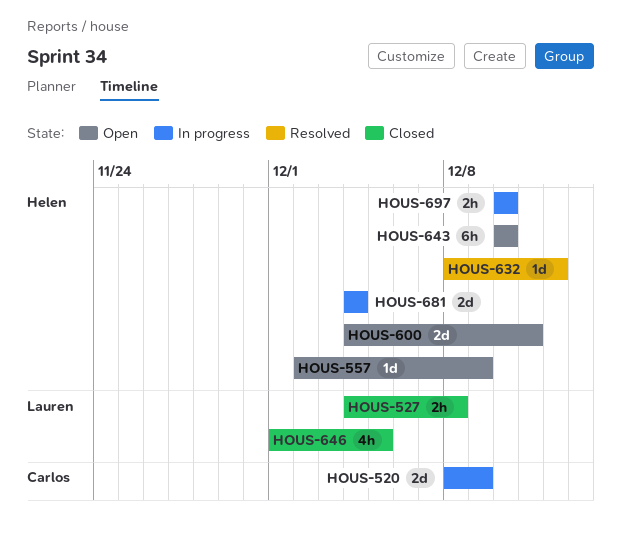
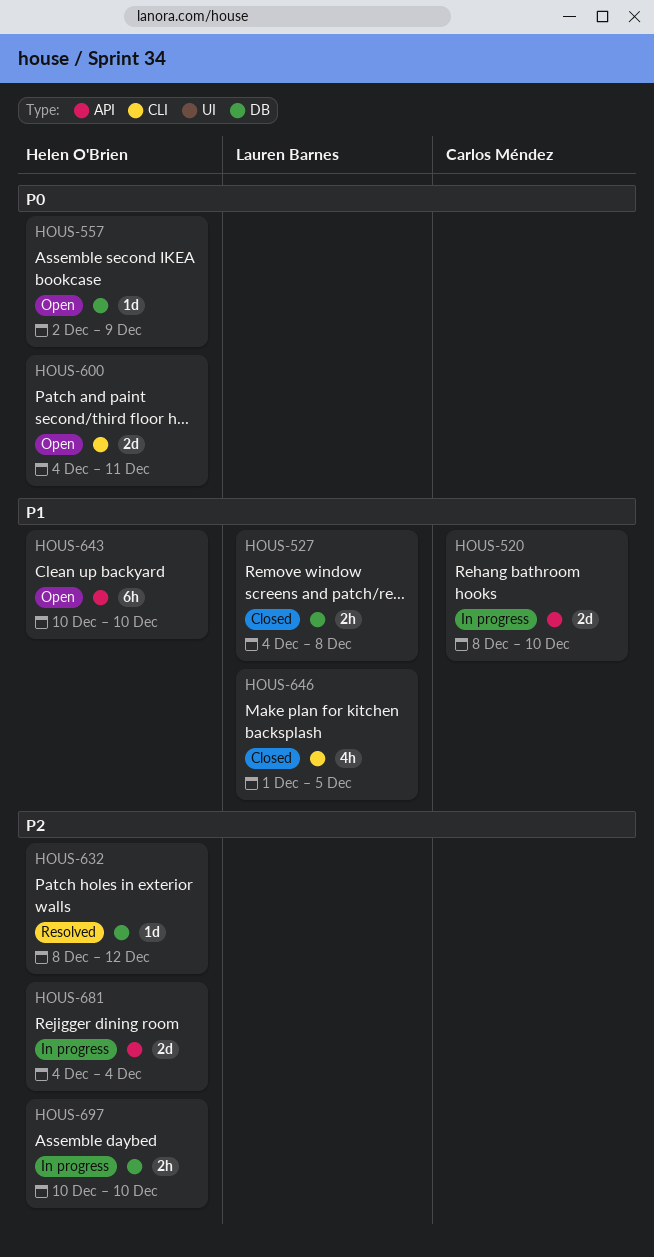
HOUS-520, due: Dec 9 -> Dec 10

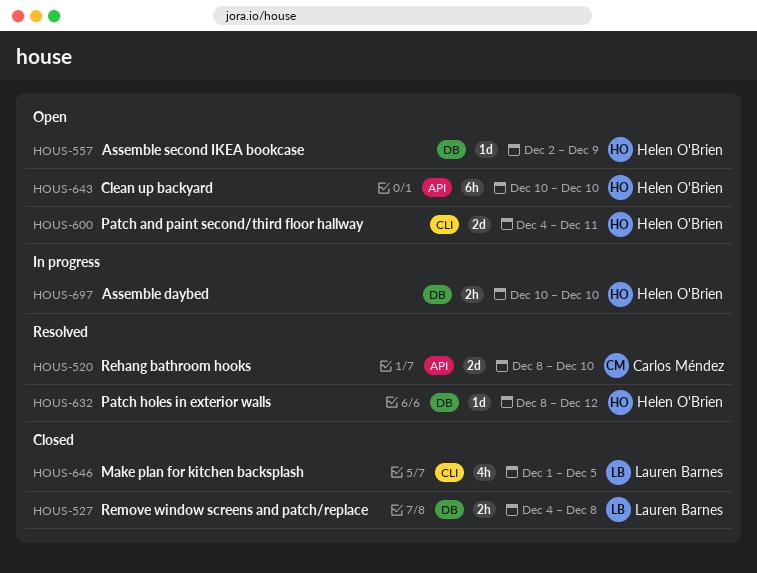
HOUS-520, status: In progress -> Resolved
HOUS-681: present -> none

